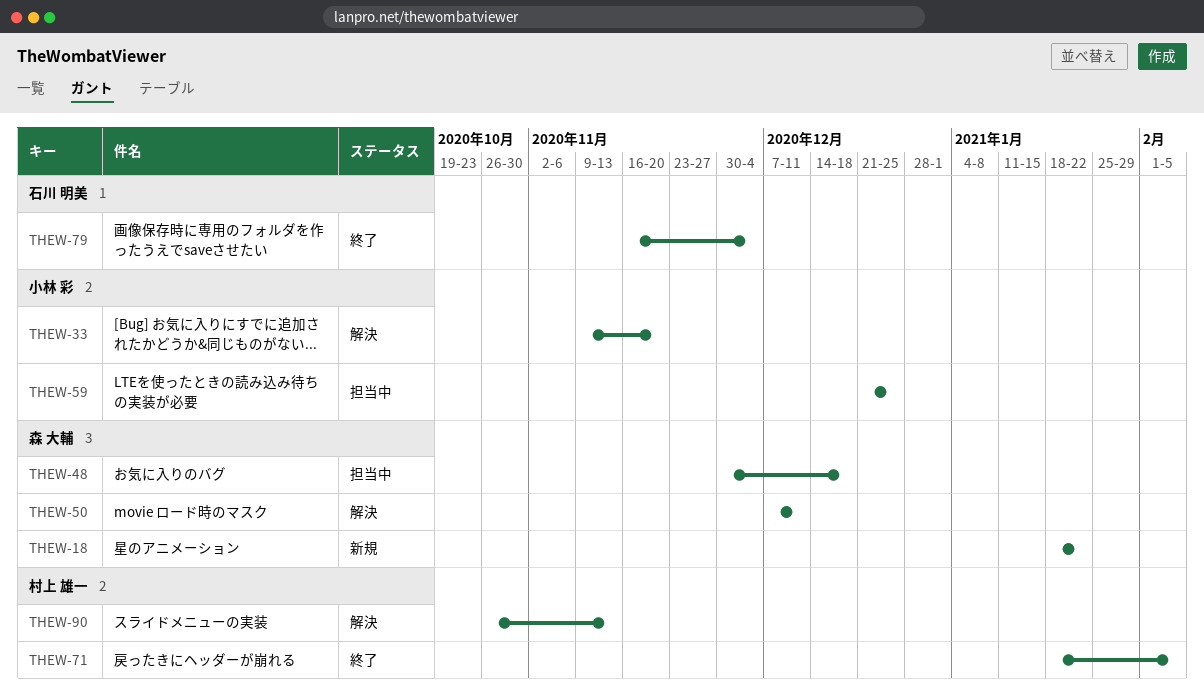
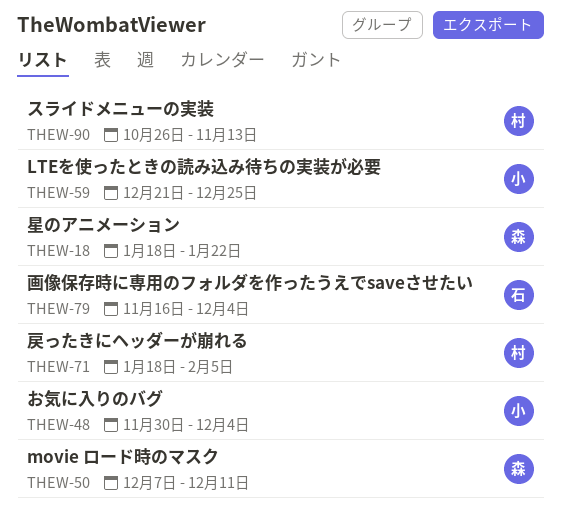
THEW-33: present -> none
THEW-48, owner: 森 大輔 -> 小林 彩
THEW-48, due: Dec 18 -> Dec 4

